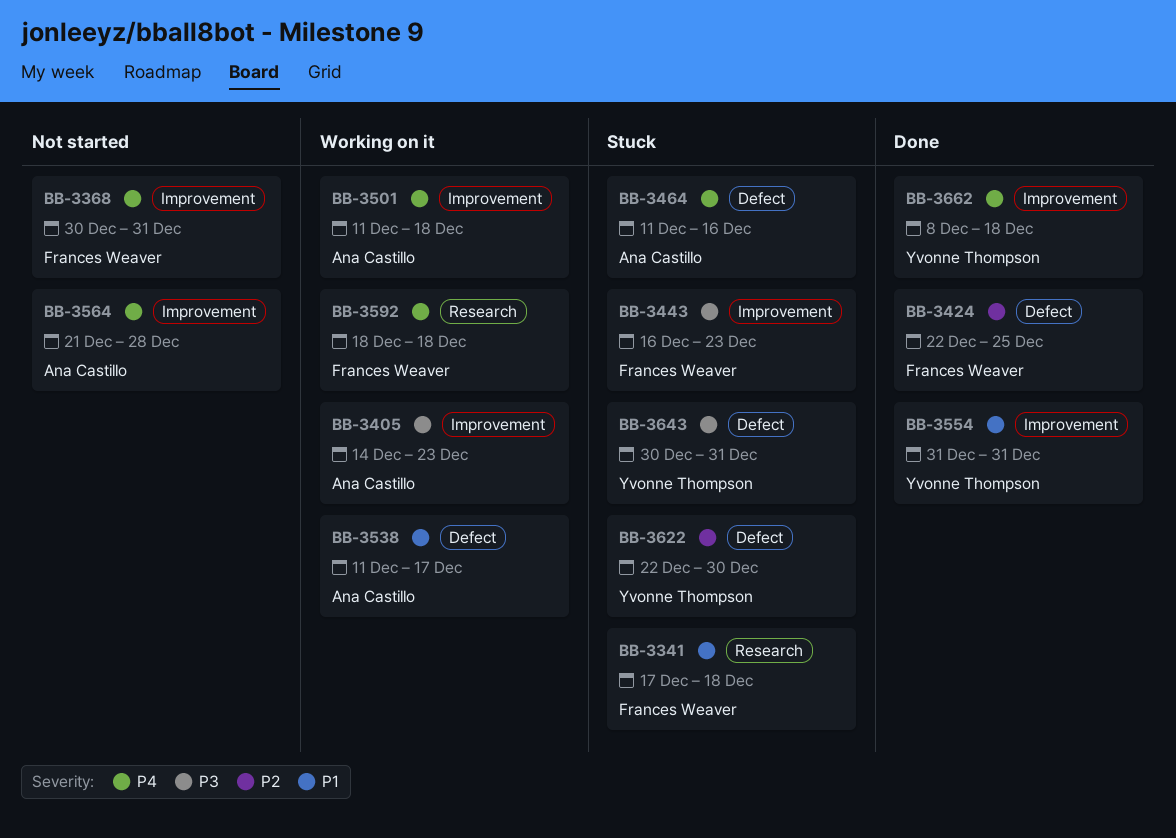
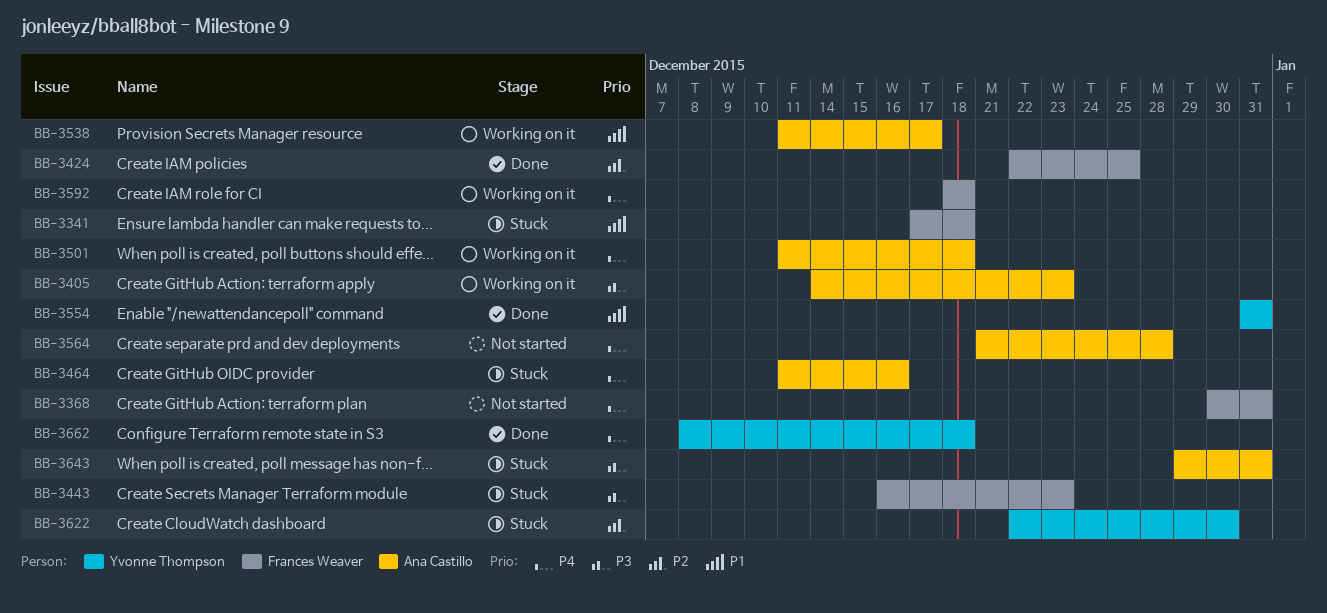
BB-3643, owner: Yvonne Thompson -> Ana Castillo
BB-3643, start: Dec 30 -> Dec 29

